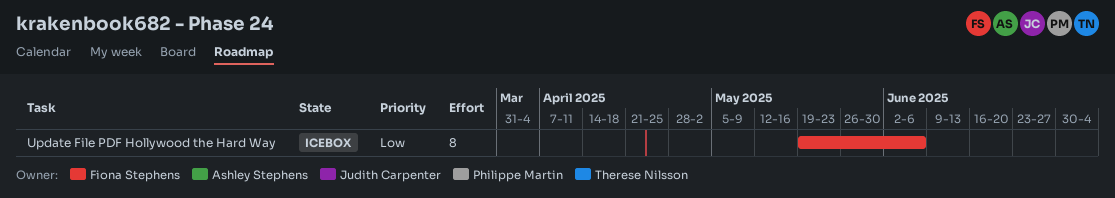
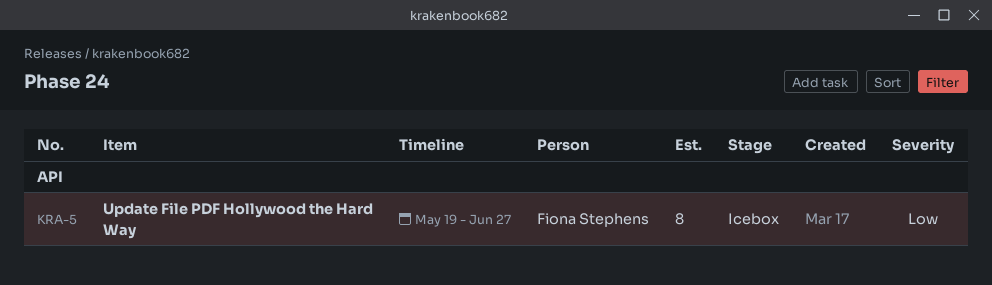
Update File PDF Hollywood the Hard Way, due: Jun 6 -> Jun 27

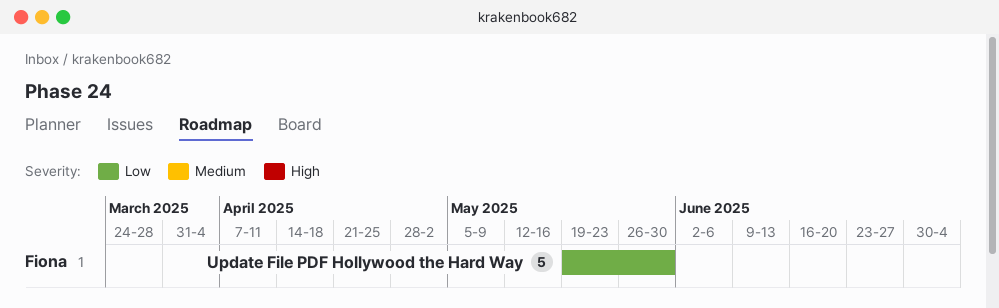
Update File PDF Hollywood the Hard Way, estimate: 8 -> 5
Update File PDF Hollywood the Hard Way, due: Jun 27 -> May 30

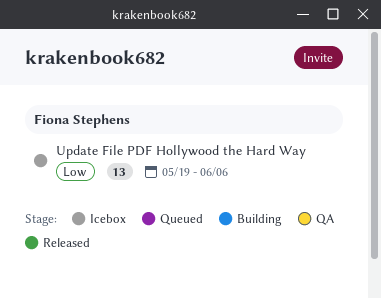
Update File PDF Hollywood the Hard Way, estimate: 5 -> 13
Update File PDF Hollywood the Hard Way, due: May 30 -> Jun 6

